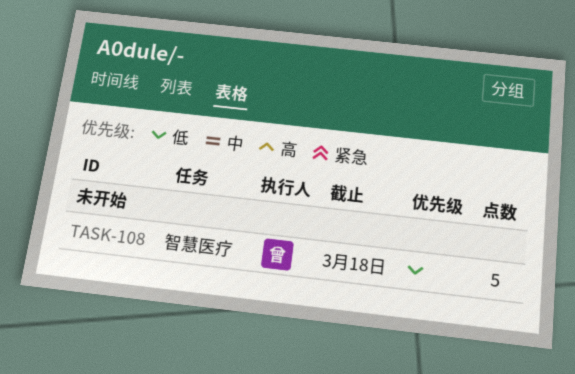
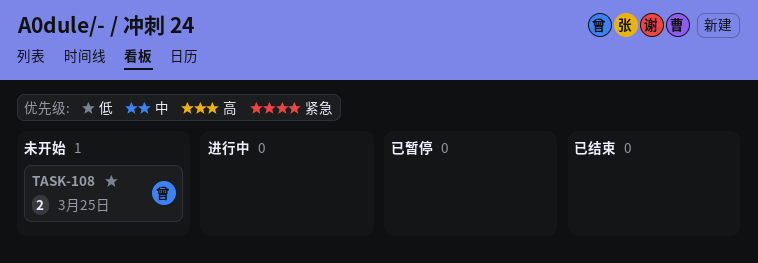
TASK-108, estimate: 5 -> 2
TASK-108, due: Mar 18 -> Mar 25

